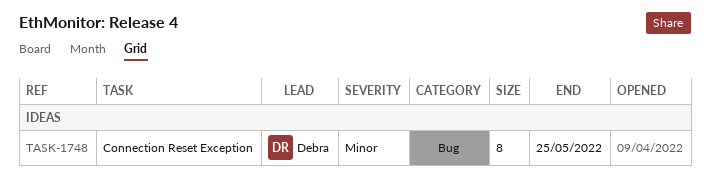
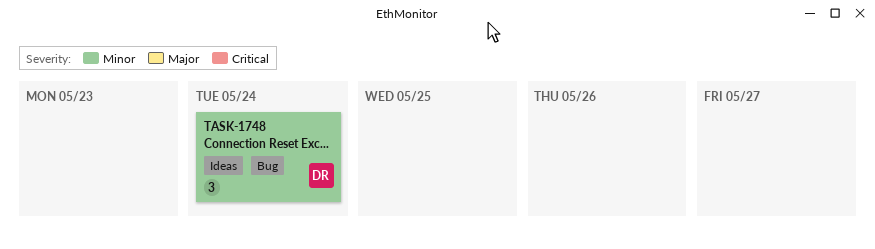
TASK-1748, estimate: 8 -> 3
TASK-1748, due: May 25 -> May 24

